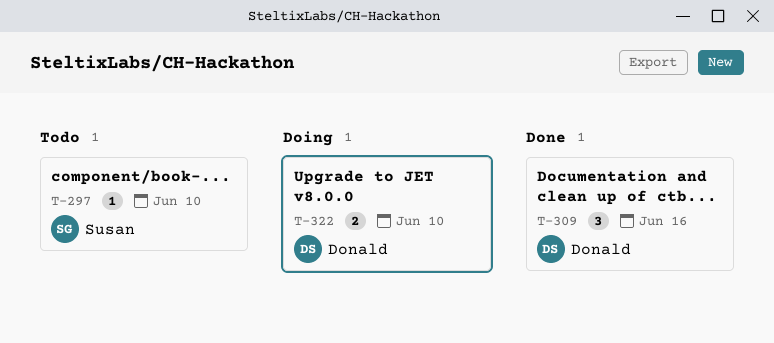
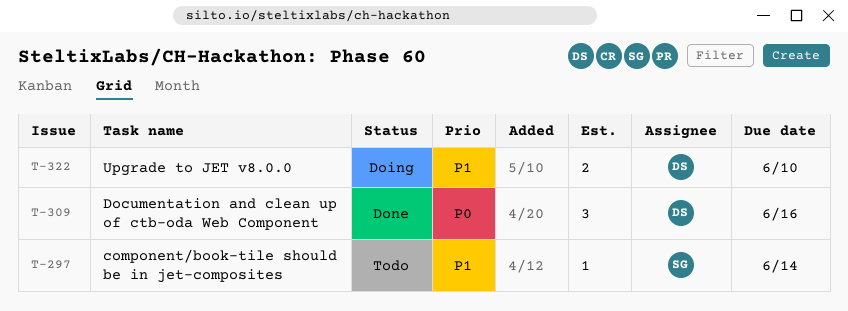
T-297, due: Jun 10 -> Jun 14

